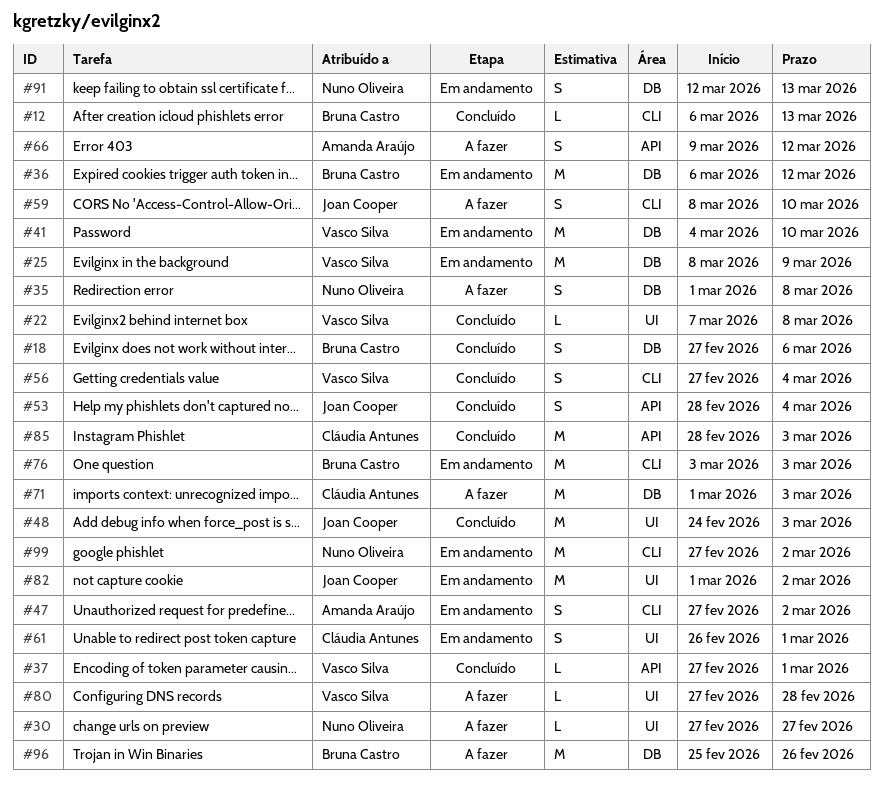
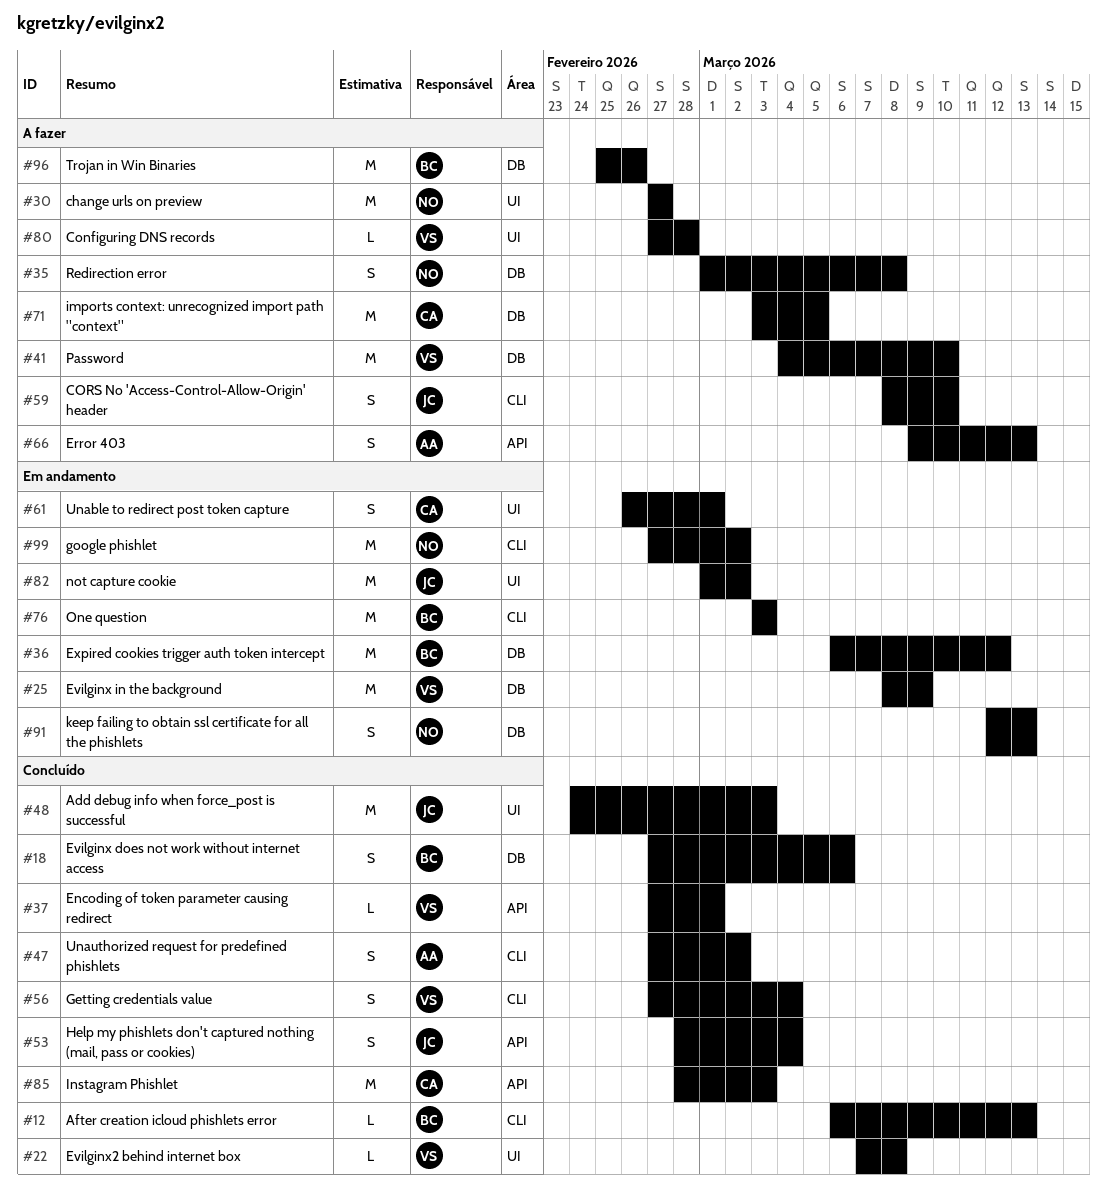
#30, estimate: L -> M
#41, status: Em andamento -> A fazer
#47, status: Em andamento -> Concluído
#66, due: Mar 12 -> Mar 13
#71, start: Mar 1 -> Mar 3
#71, due: Mar 3 -> Mar 5

